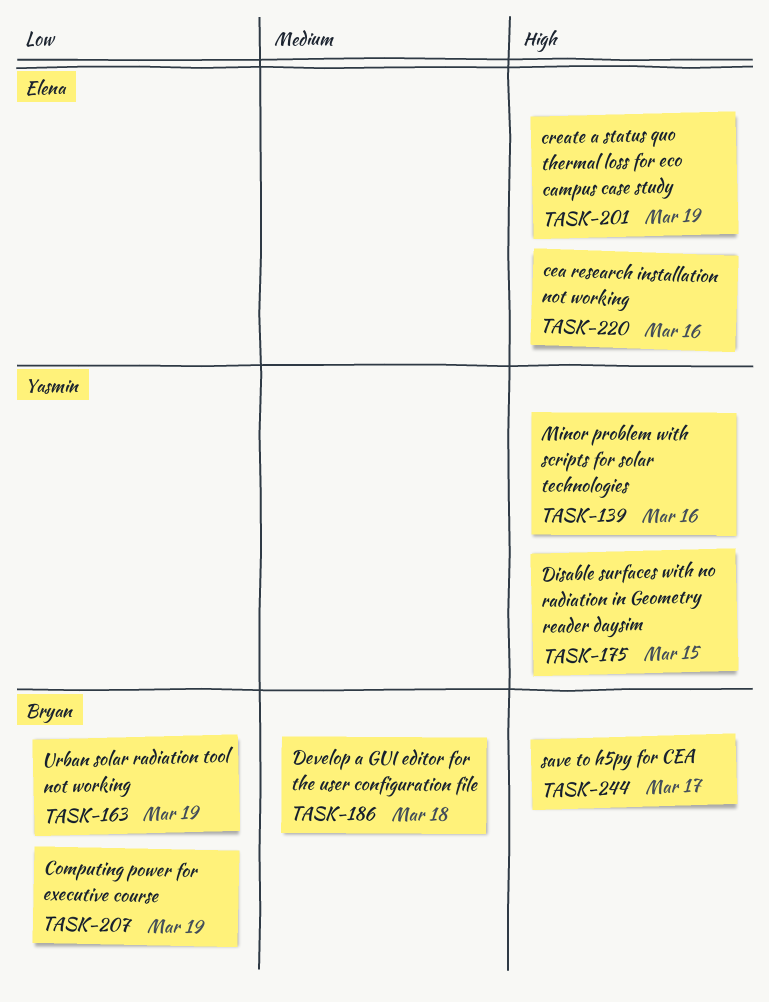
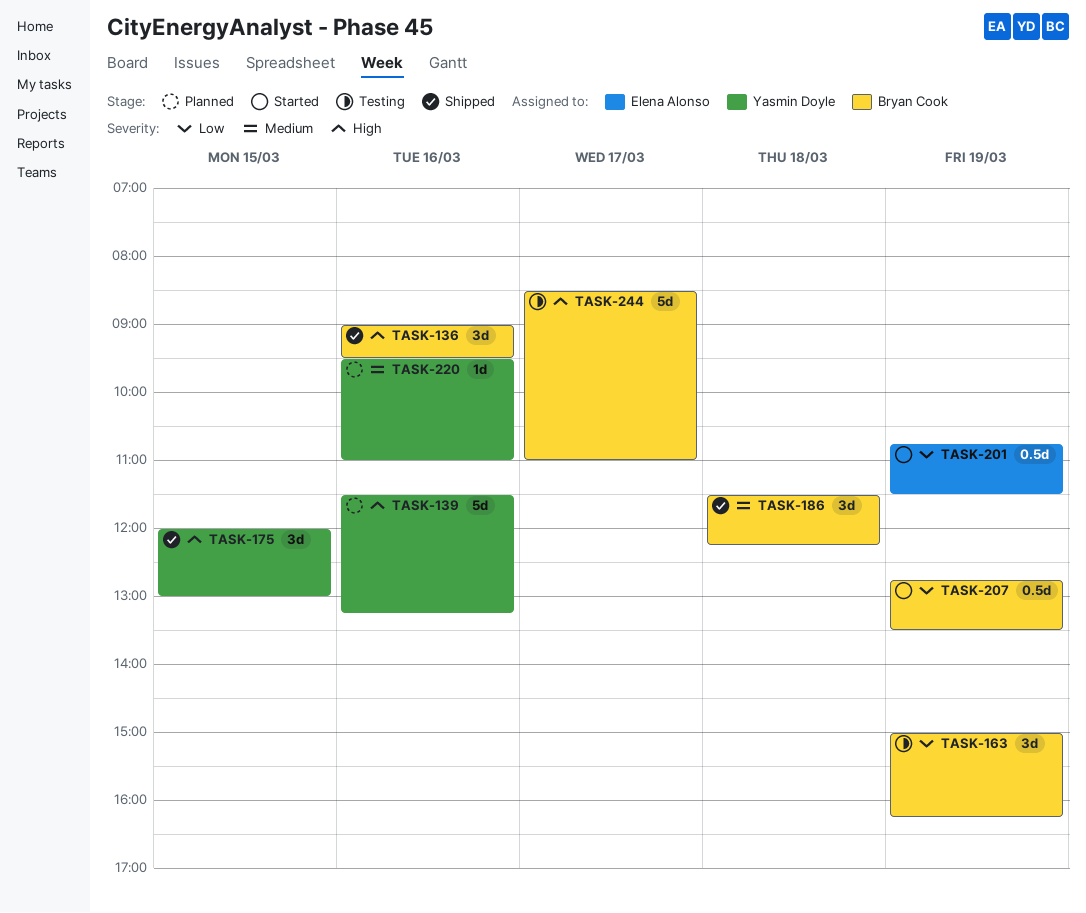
TASK-136: none -> present
TASK-201, priority: High -> Low
TASK-220, owner: Elena Alonso -> Yasmin Doyle
TASK-220, priority: High -> Medium

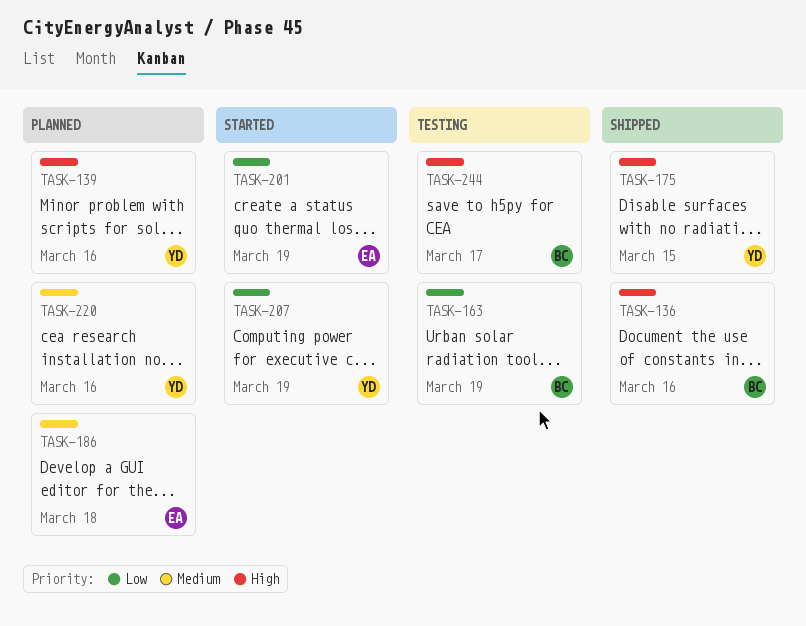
TASK-186, status: Shipped -> Planned
TASK-186, owner: Bryan Cook -> Elena Alonso
TASK-207, owner: Bryan Cook -> Yasmin Doyle

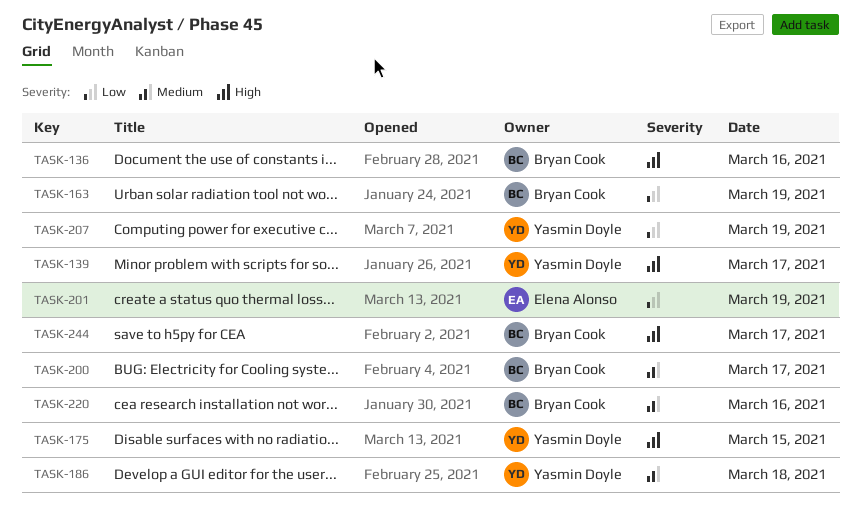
TASK-139, day: Mar 16 -> Mar 17
TASK-186, owner: Elena Alonso -> Yasmin Doyle
TASK-200: none -> present
TASK-220, owner: Yasmin Doyle -> Bryan Cook

